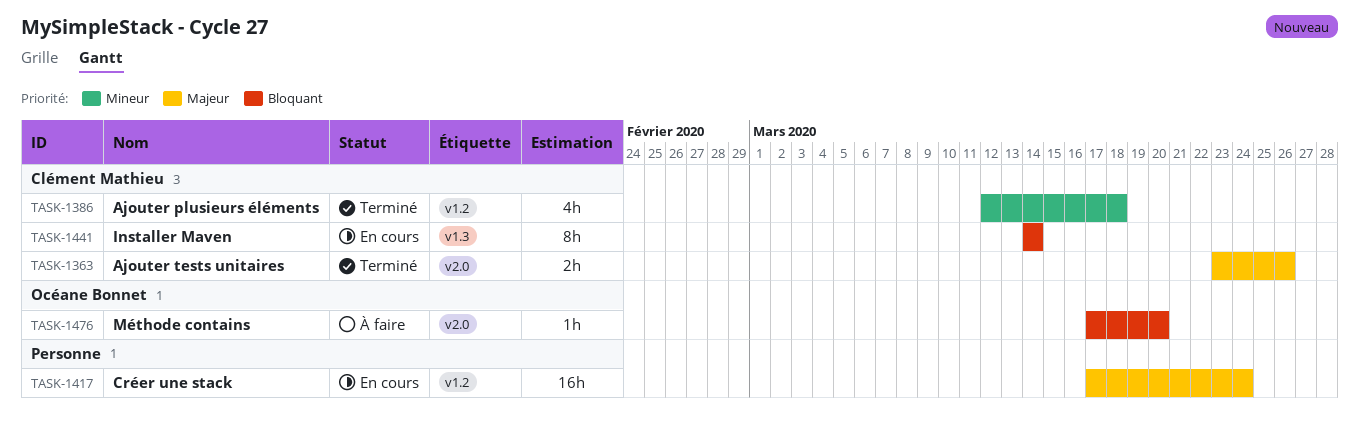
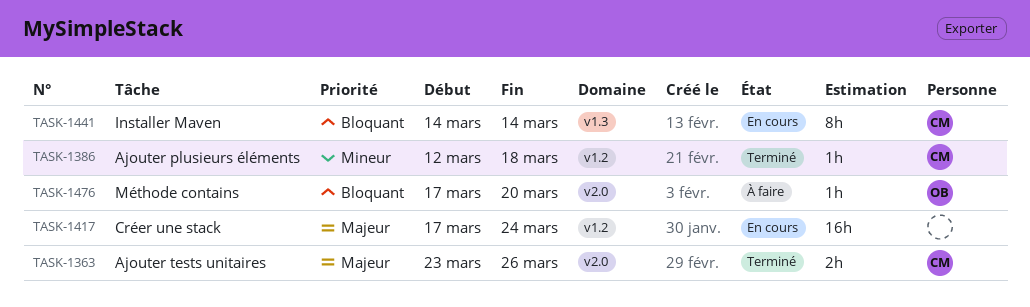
TASK-1386, estimate: 4h -> 1h

